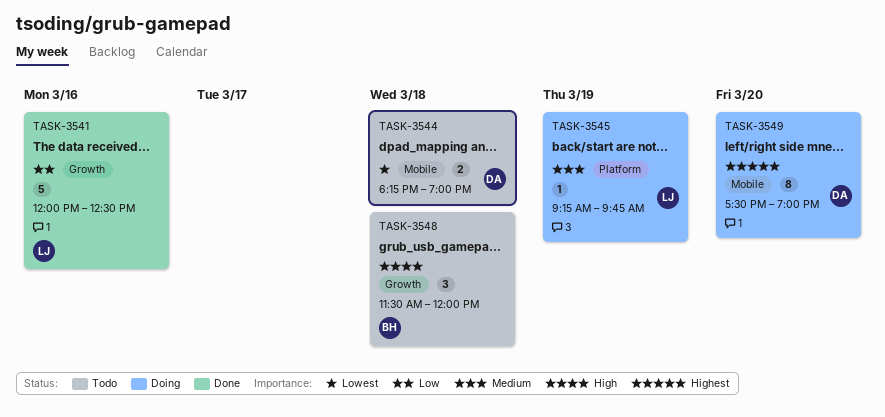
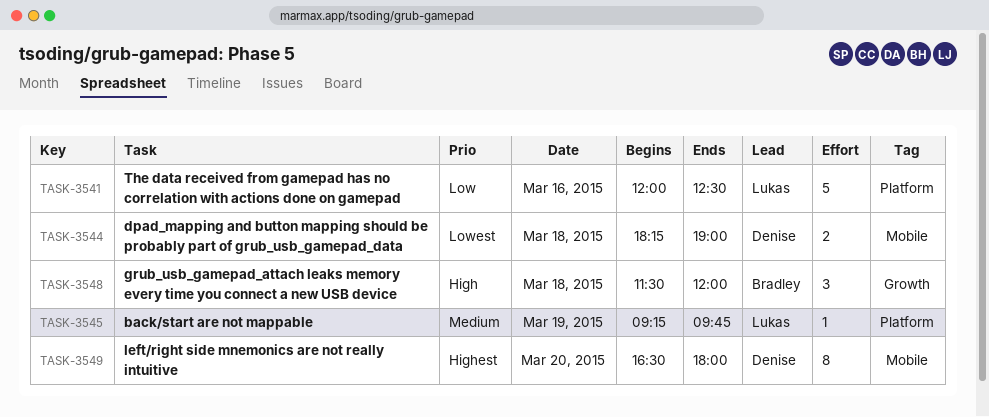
TASK-3541, label: Growth -> Platform
TASK-3549, begins: 17:30 -> 16:30
TASK-3549, ends: 19:00 -> 18:00

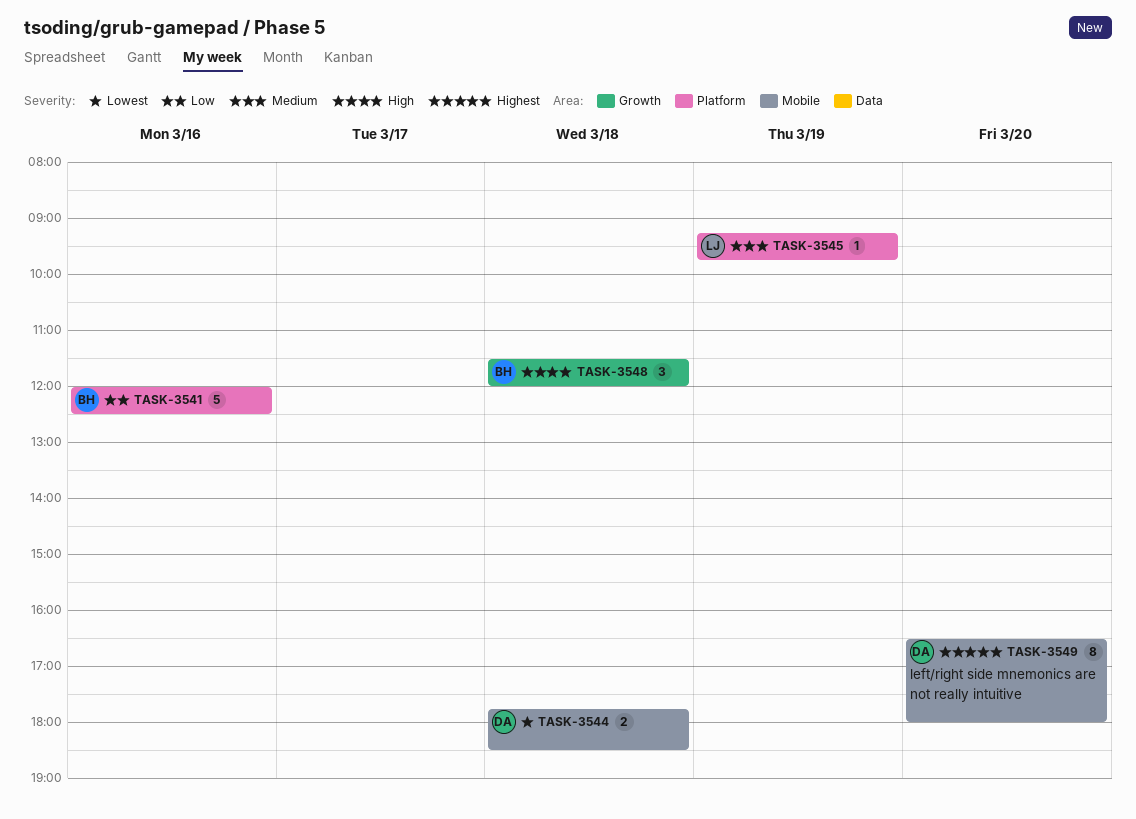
TASK-3541, owner: Lukas -> Bradley
TASK-3544, begins: 18:15 -> 17:45
TASK-3544, ends: 19:00 -> 18:30

